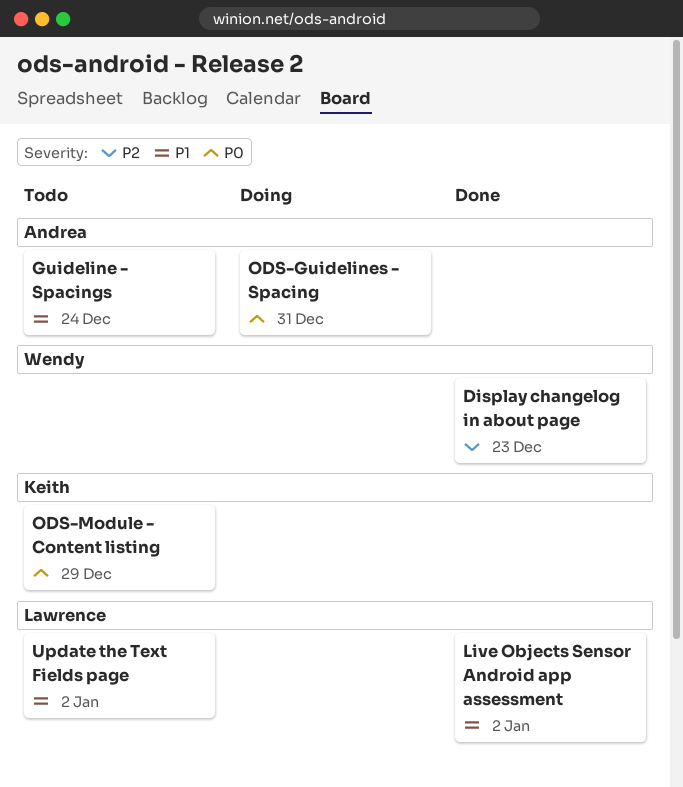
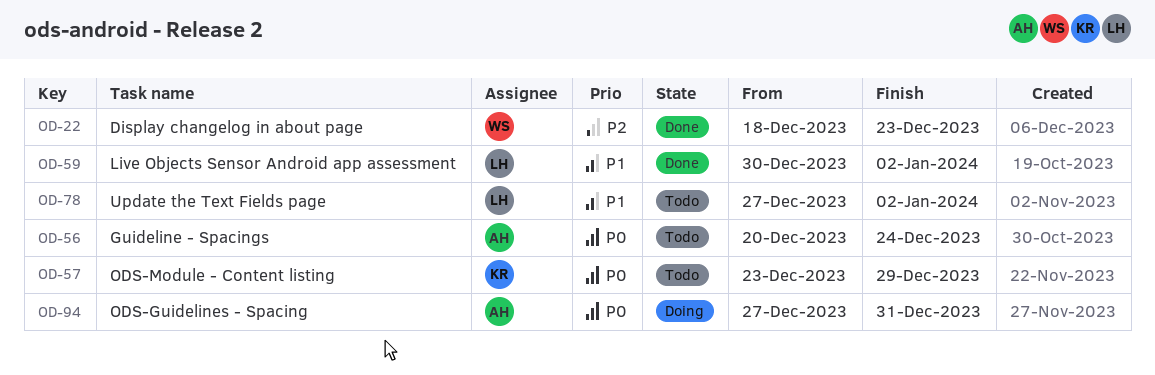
Guideline - Spacings, priority: P1 -> P0

